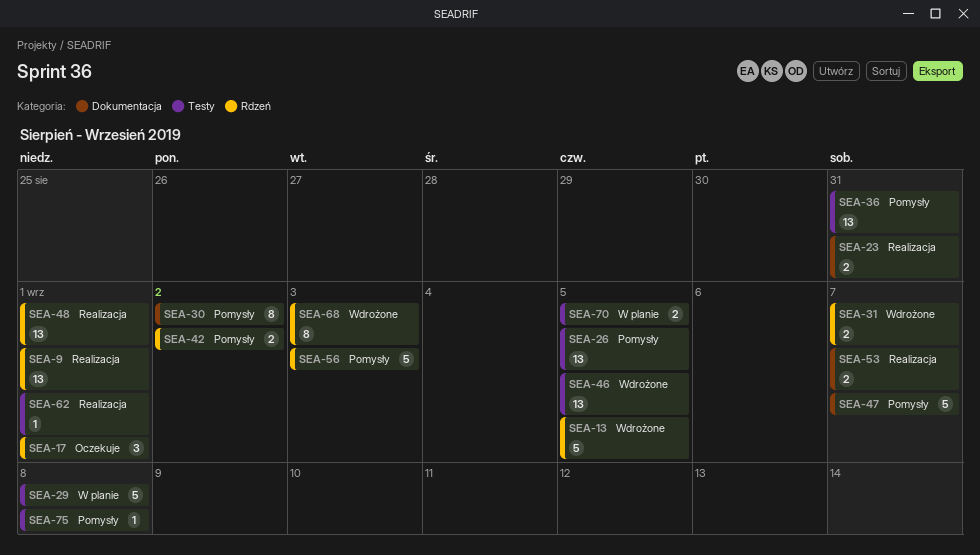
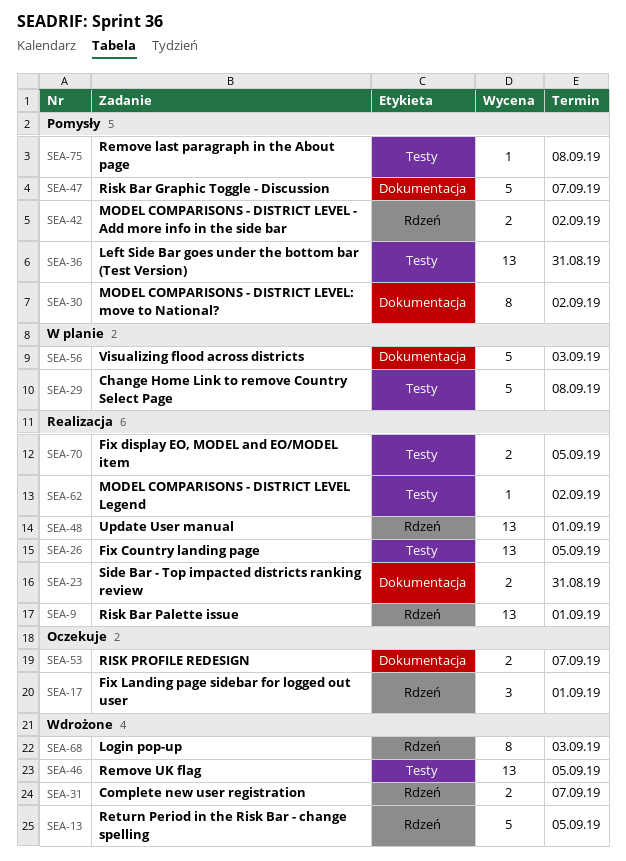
SEA-26, status: Pomysły -> Realizacja
SEA-53, status: Realizacja -> Oczekuje
SEA-56, status: Pomysły -> W planie
SEA-56, label: Rdzeń -> Dokumentacja
SEA-62, due: Sep 1 -> Sep 2
SEA-70, status: W planie -> Realizacja

